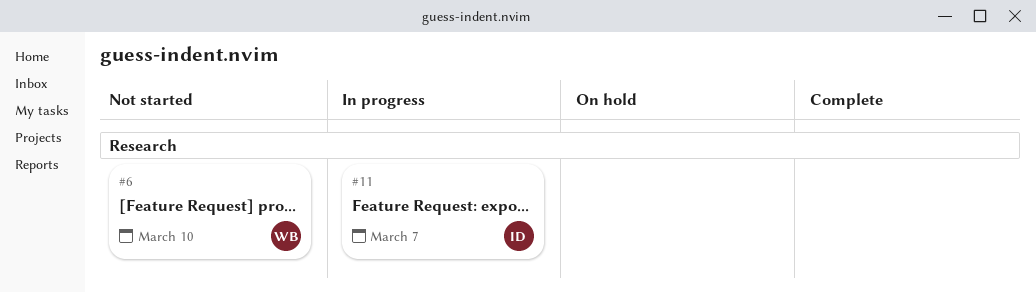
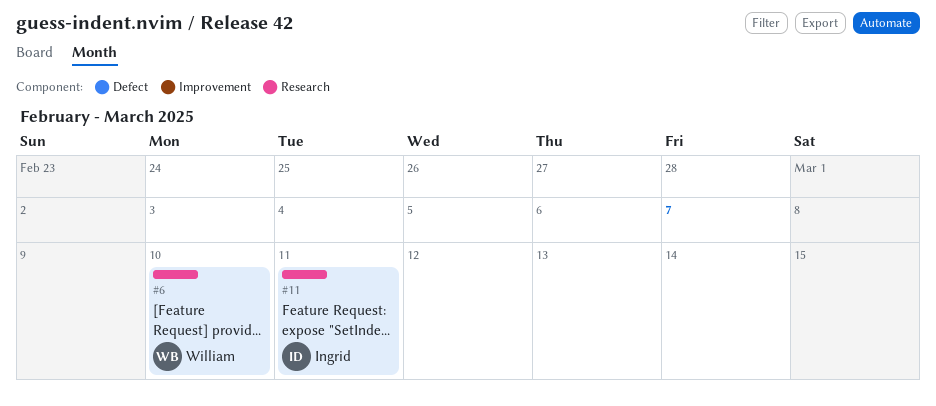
#11, due: Mar 7 -> Mar 11

